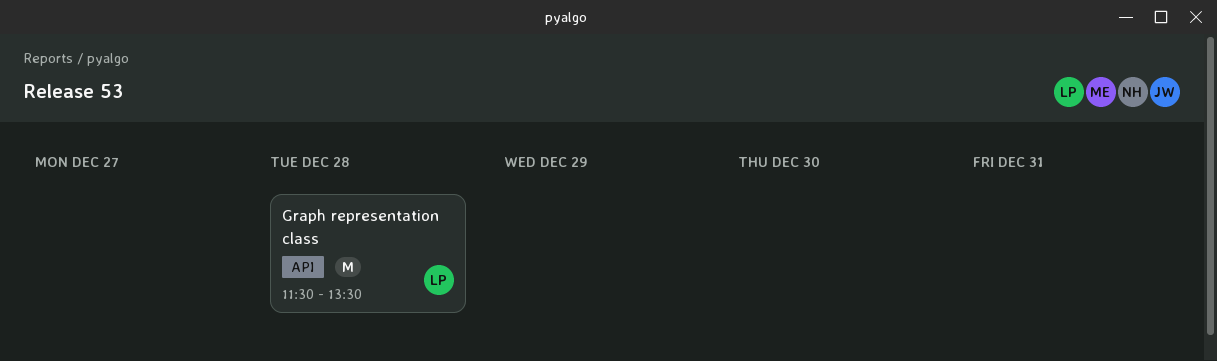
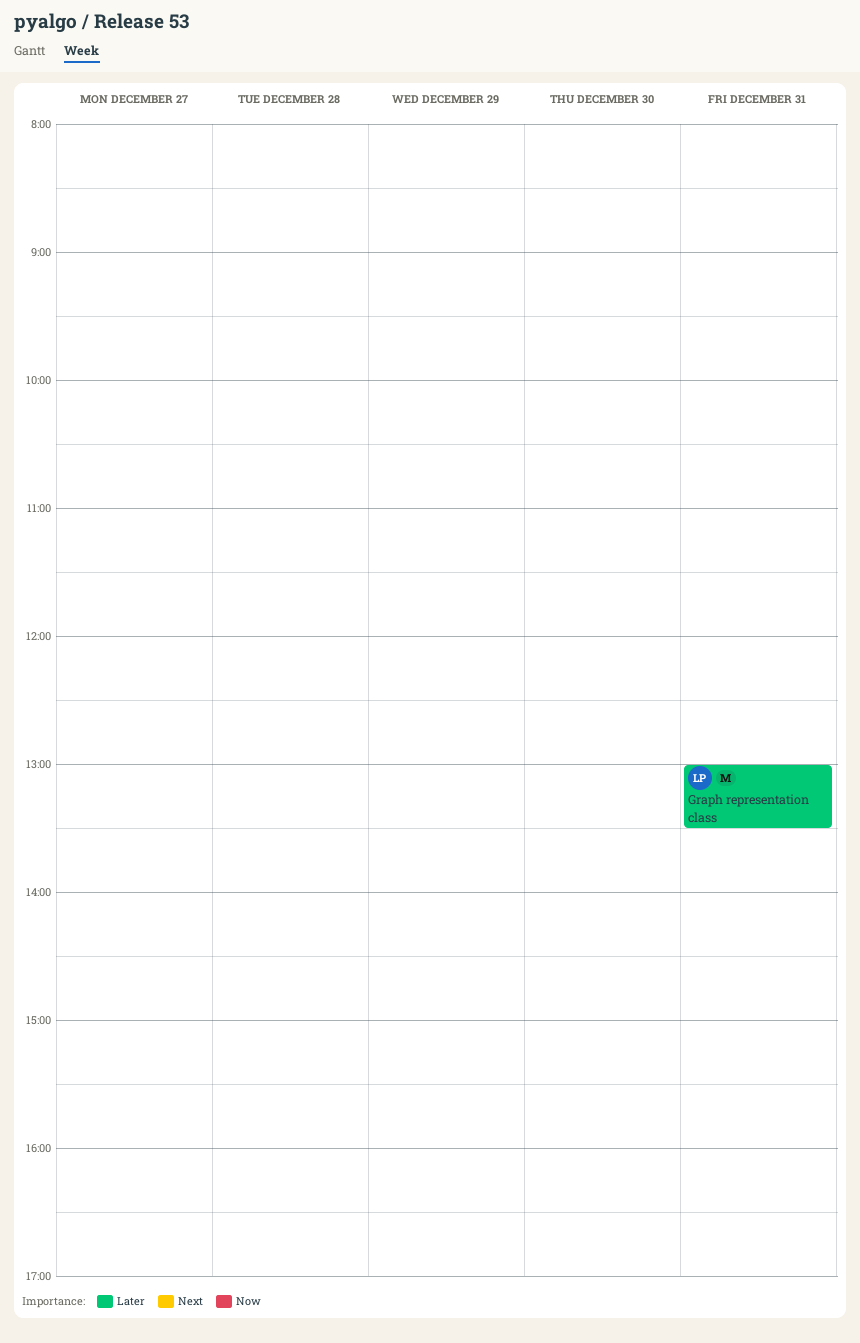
Graph representation class, day: Dec 28 -> Dec 31
Graph representation class, begins: 11:30 -> 13:00

